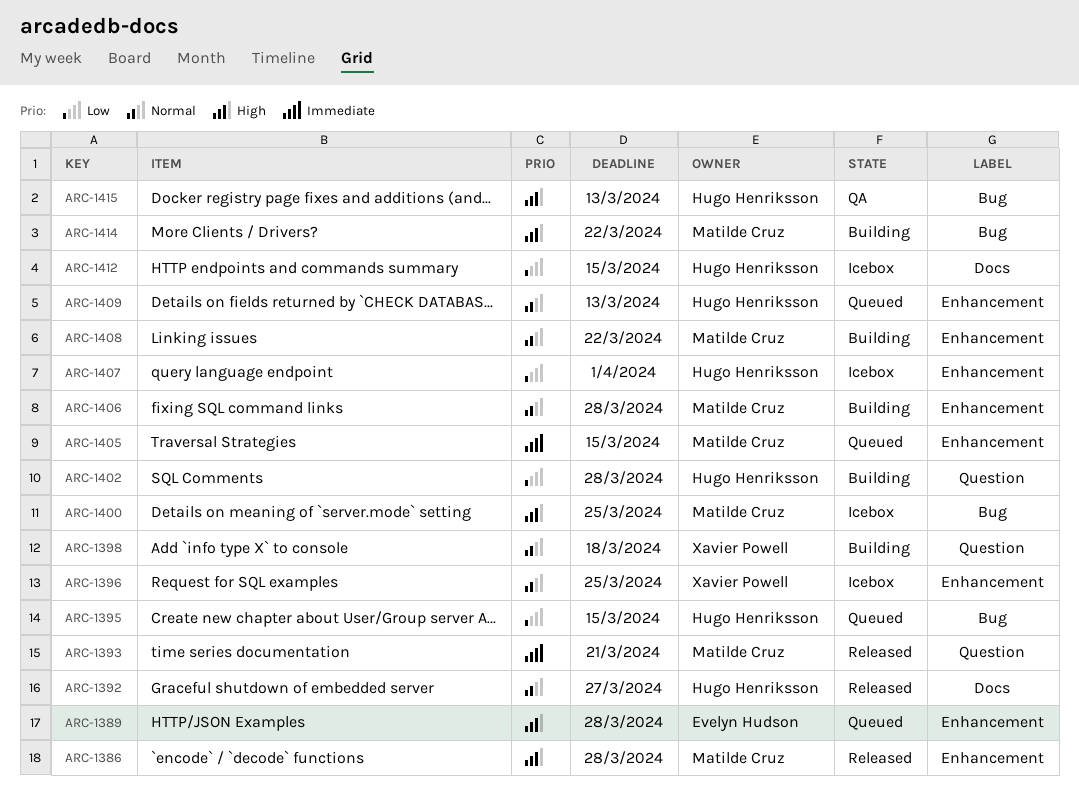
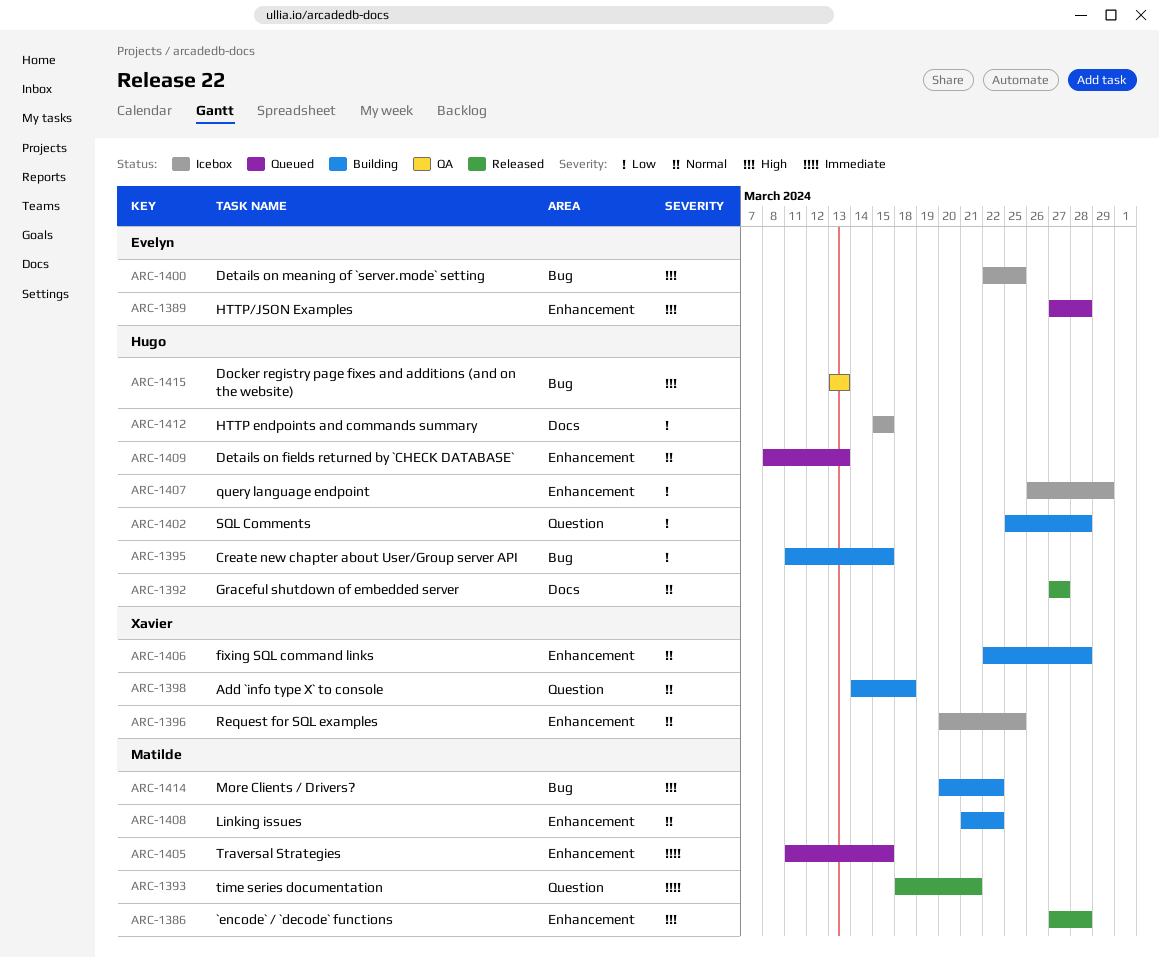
ARC-1395, status: Queued -> Building
ARC-1400, owner: Matilde Cruz -> Evelyn Hudson
ARC-1406, owner: Matilde Cruz -> Xavier Powell
ARC-1407, due: Apr 1 -> Mar 29

